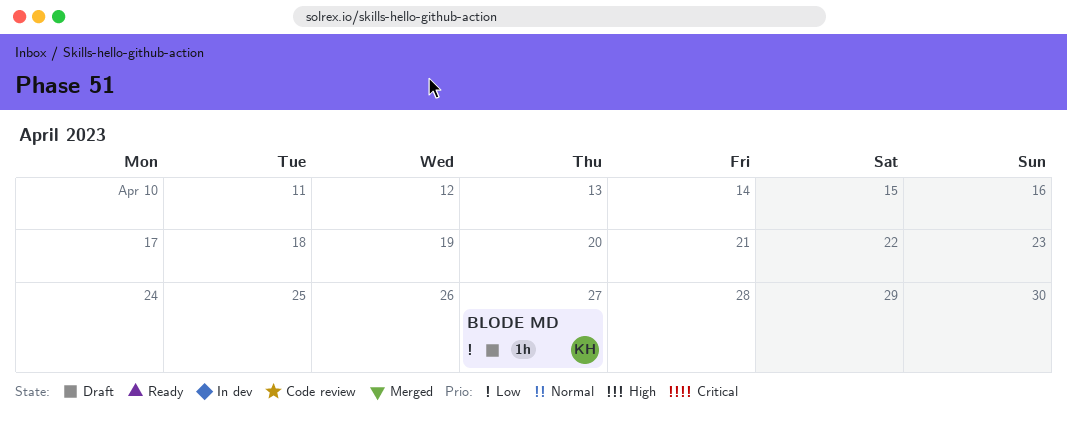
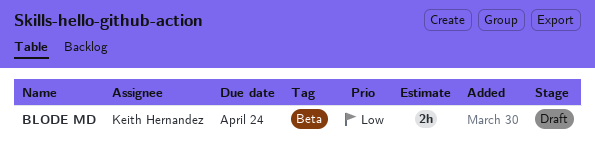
BLODE MD, estimate: 1h -> 2h
BLODE MD, due: Apr 27 -> Apr 24

